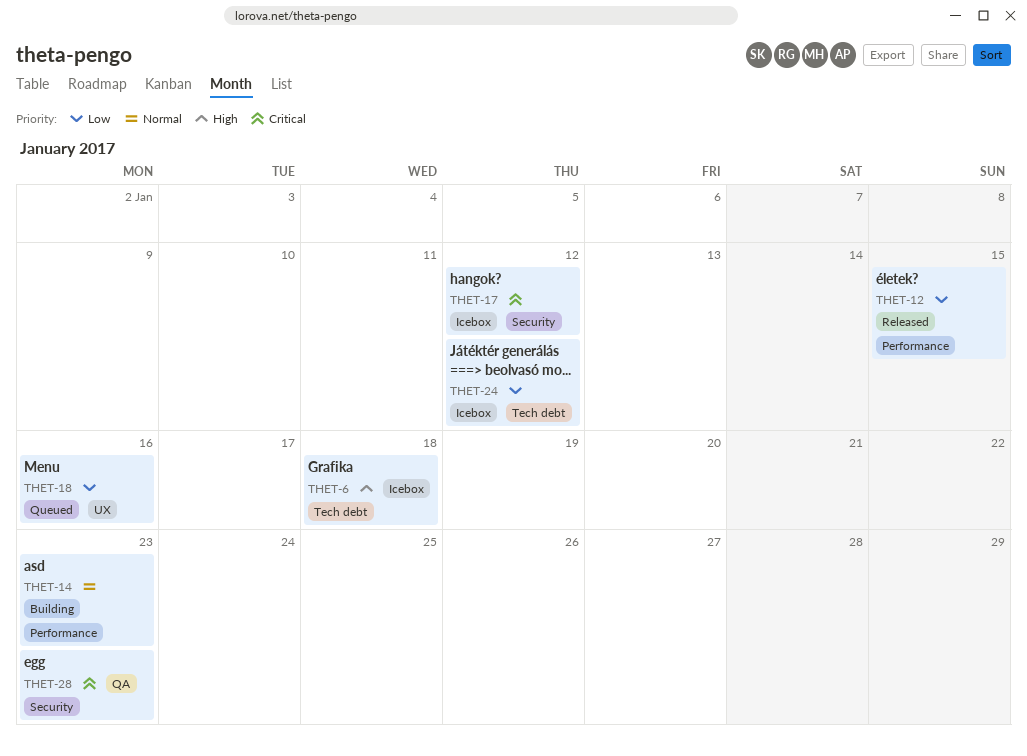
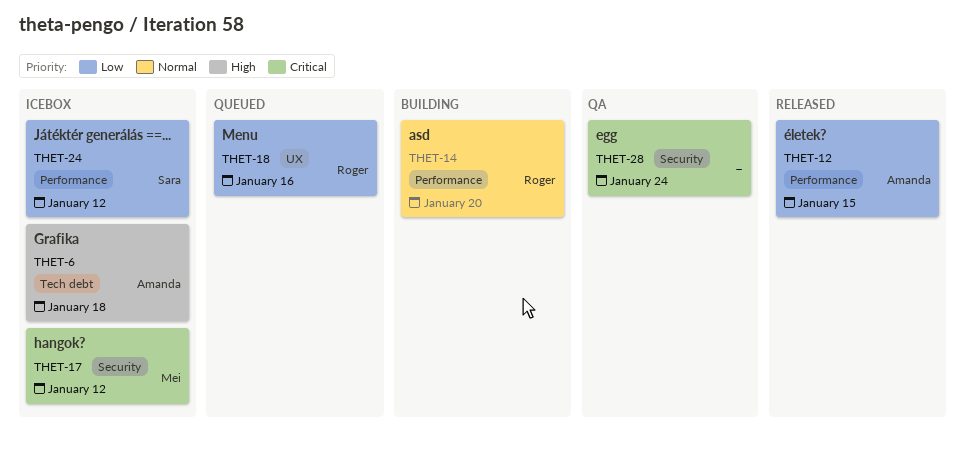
THET-14, due: Jan 23 -> Jan 20
THET-24, label: Tech debt -> Performance
THET-28, due: Jan 23 -> Jan 24

